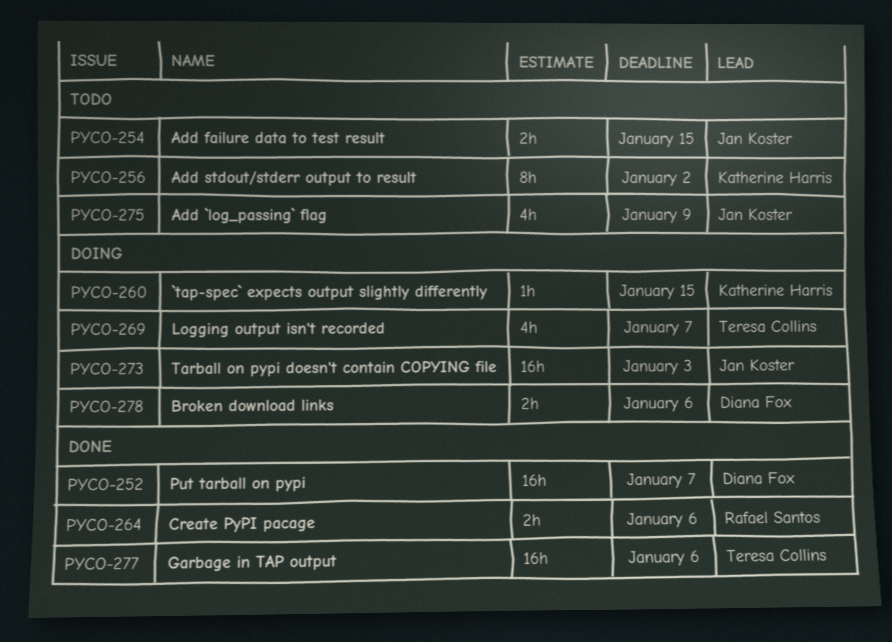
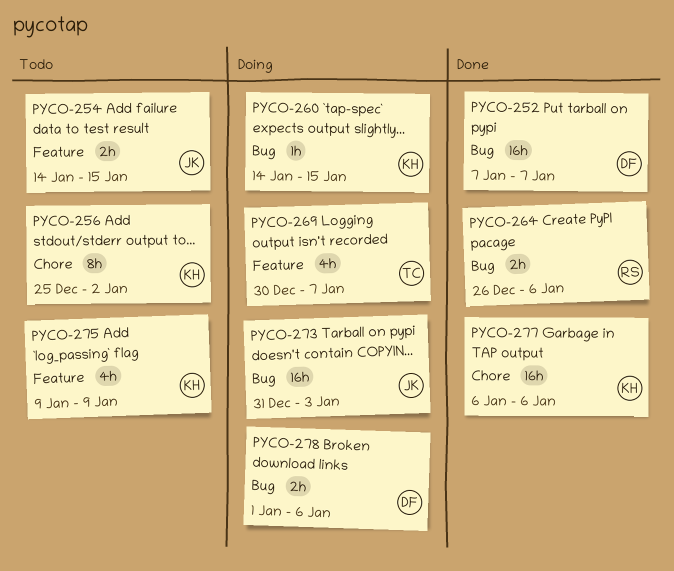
PYCO-275, owner: Jan Koster -> Katherine Harris
PYCO-277, owner: Teresa Collins -> Katherine Harris

